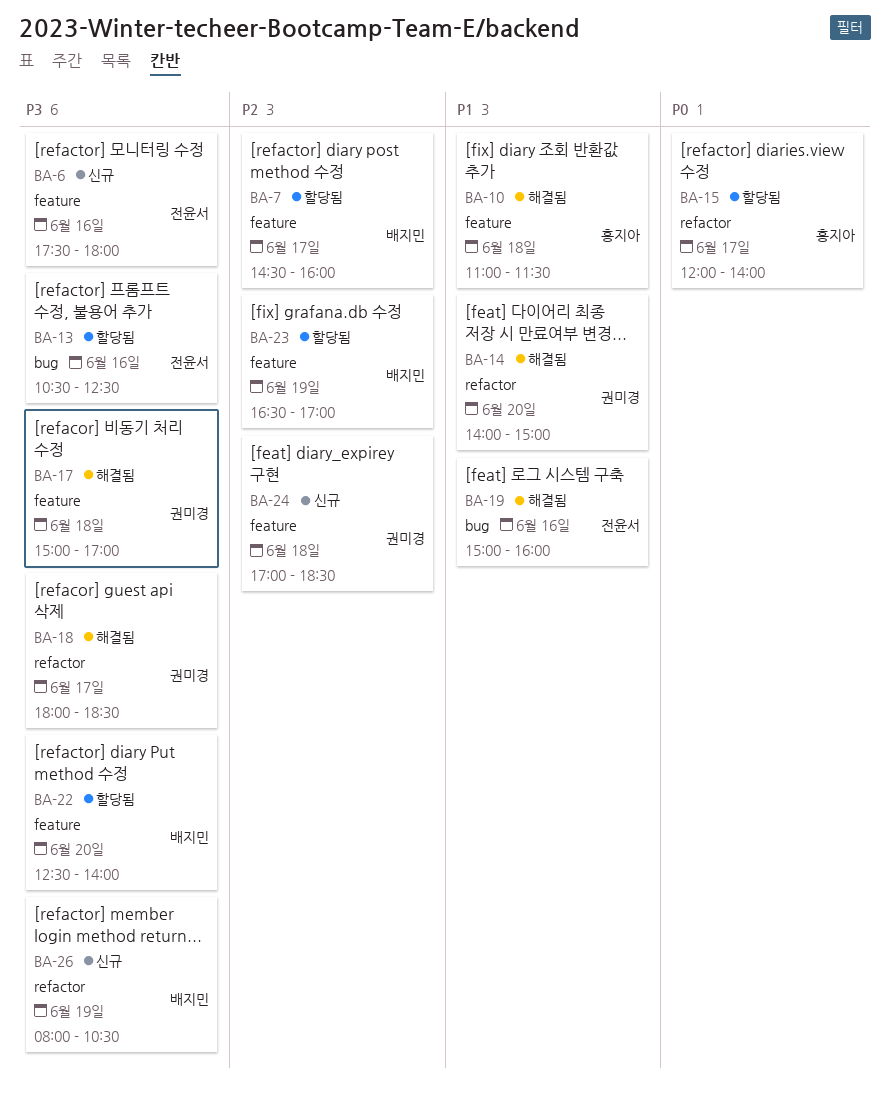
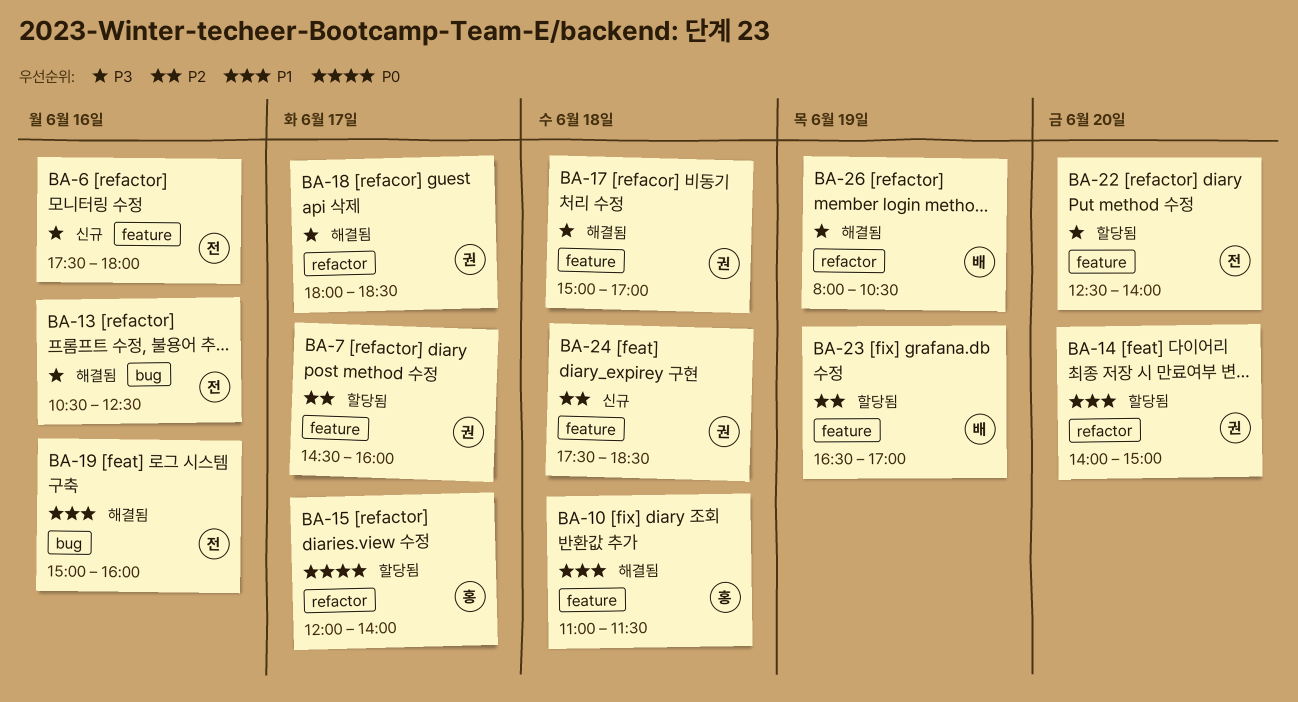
BA-7, owner: 배지민 -> 권미경
BA-13, status: 할당됨 -> 해결됨
BA-14, status: 해결됨 -> 할당됨
BA-22, owner: 배지민 -> 전윤서
BA-24, begins: 17:00 -> 17:30
BA-26, status: 신규 -> 해결됨

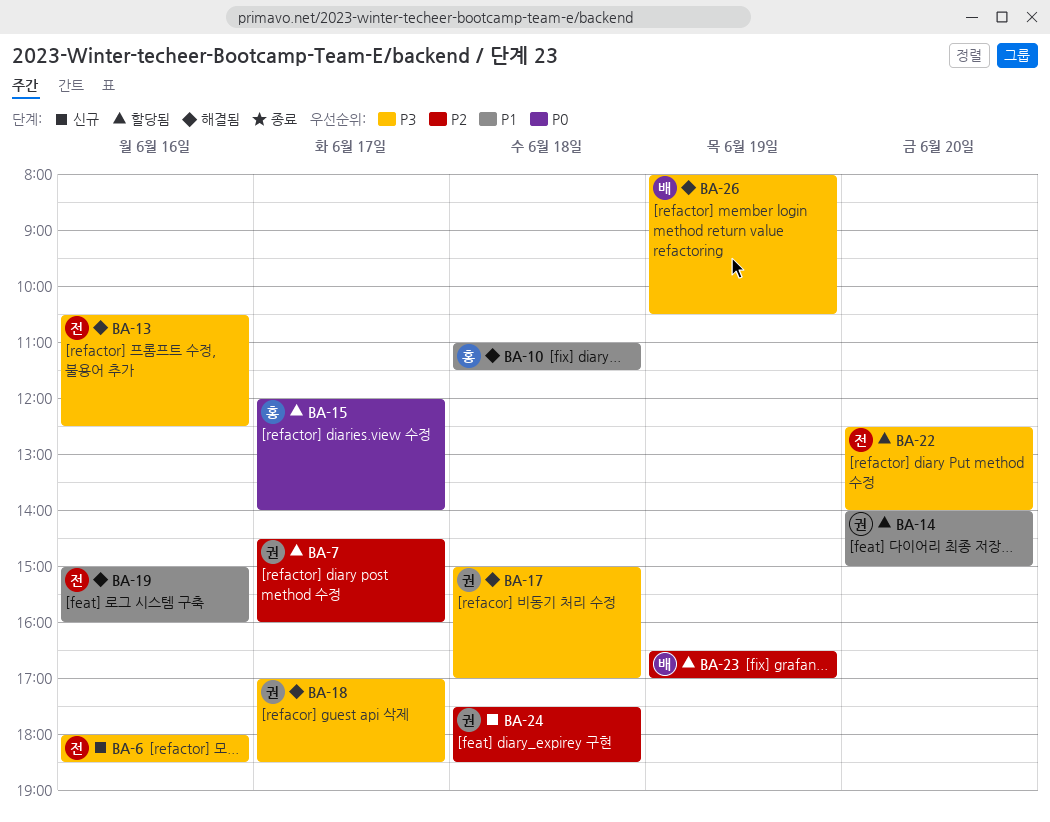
BA-6, begins: 17:30 -> 18:00
BA-6, ends: 18:00 -> 18:30
BA-18, begins: 18:00 -> 17:00

